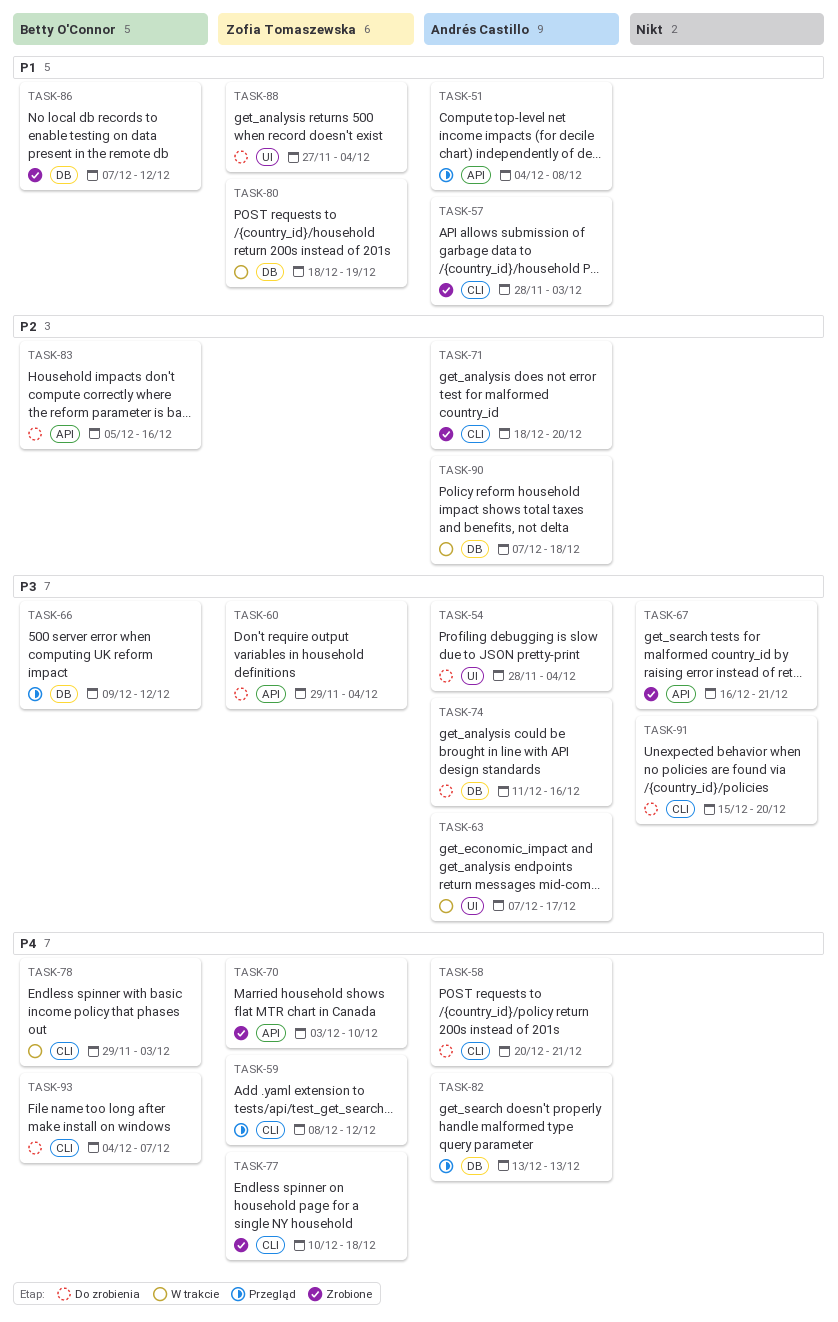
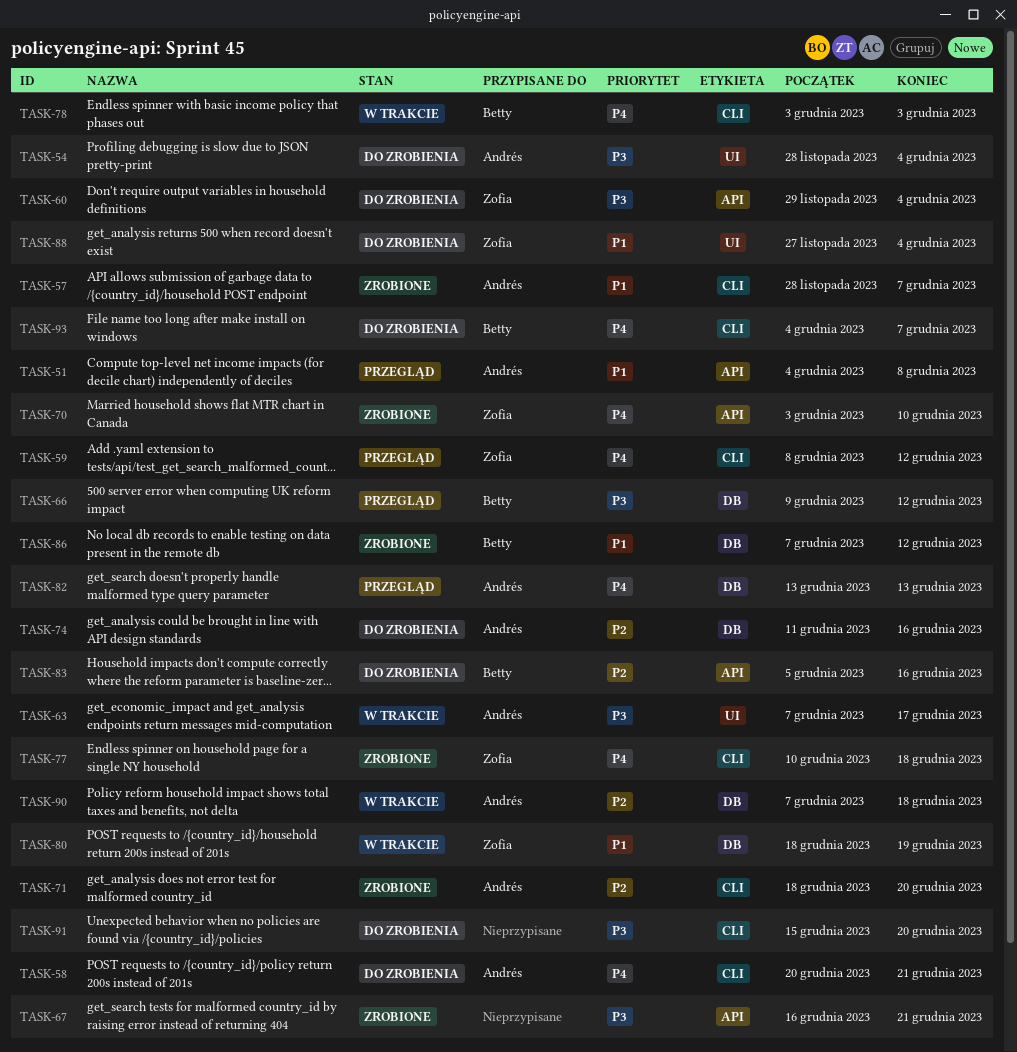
TASK-57, due: Dec 3 -> Dec 7
TASK-74, priority: P3 -> P2
TASK-78, start: Nov 29 -> Dec 3

